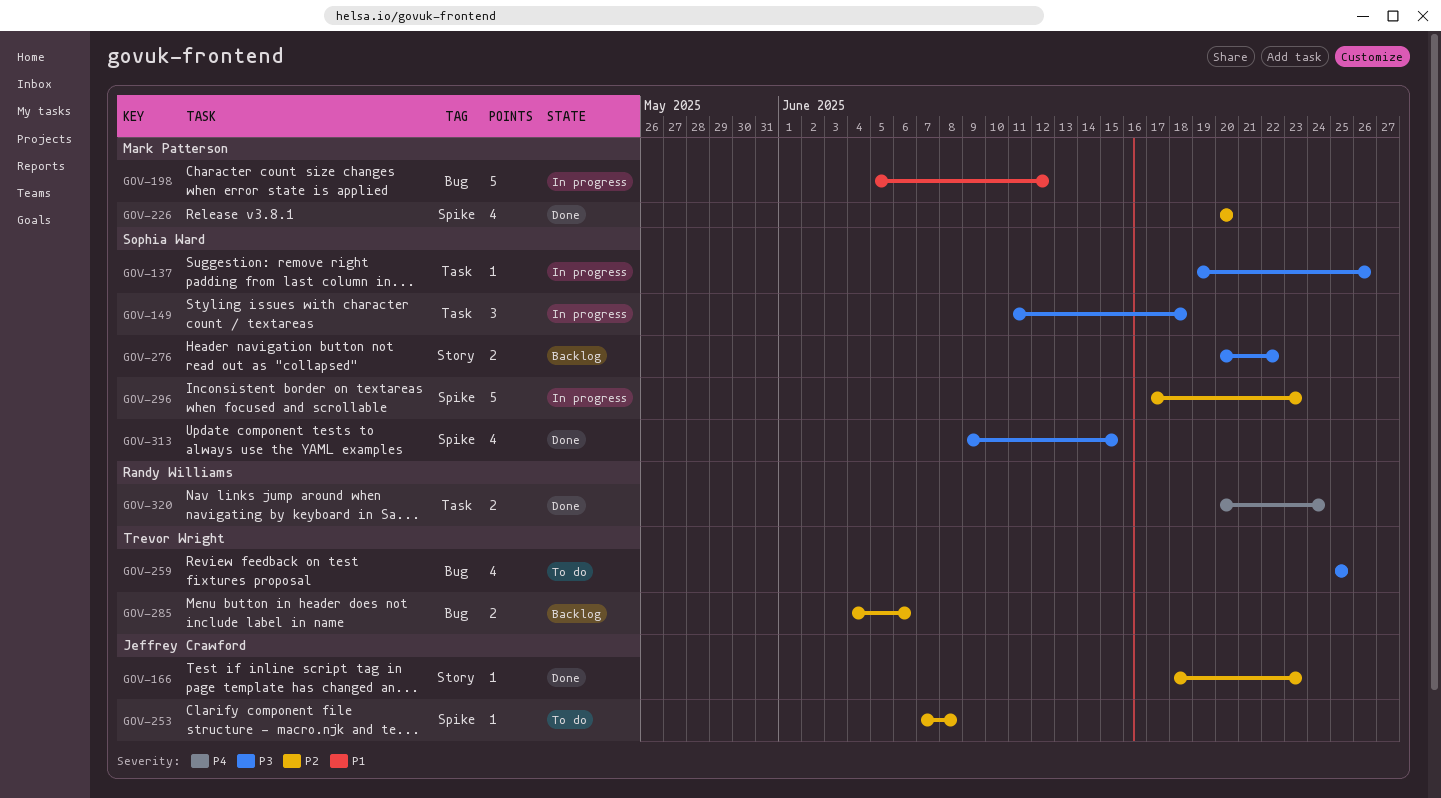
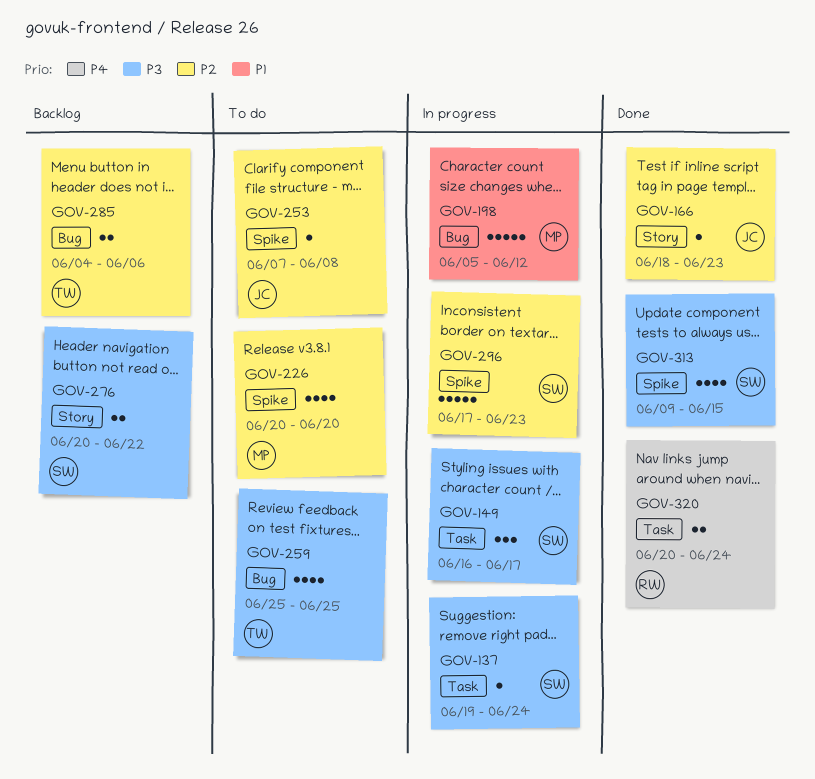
GOV-137, due: Jun 26 -> Jun 24
GOV-149, start: Jun 11 -> Jun 16
GOV-149, due: Jun 18 -> Jun 17
GOV-226, status: Done -> To do

